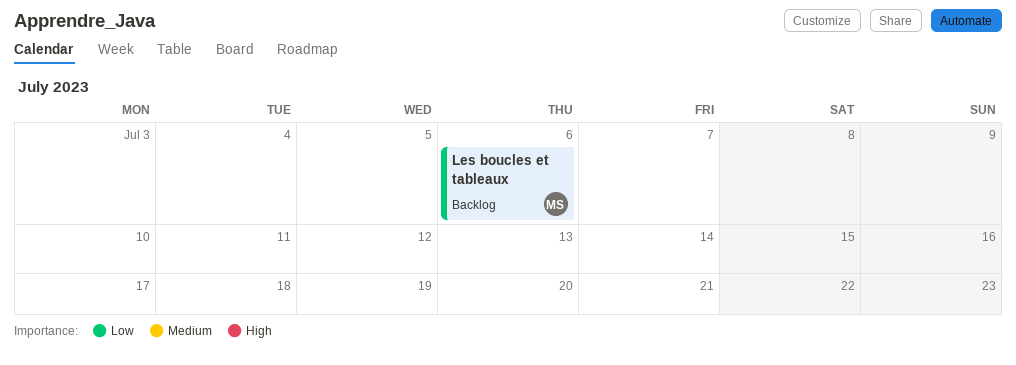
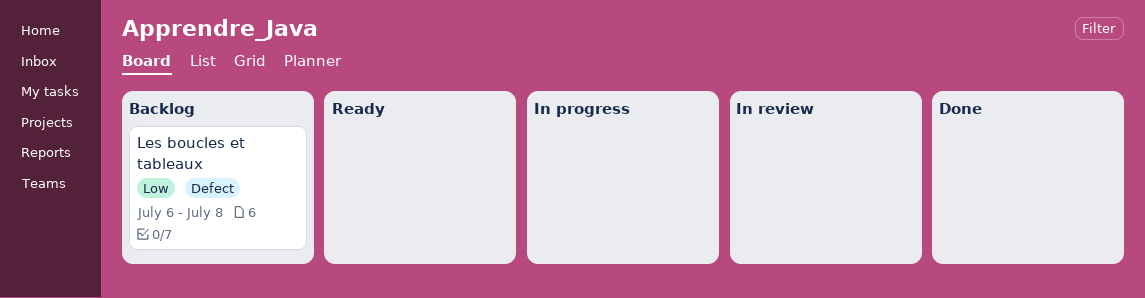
Les boucles et tableaux, due: Jul 6 -> Jul 8

